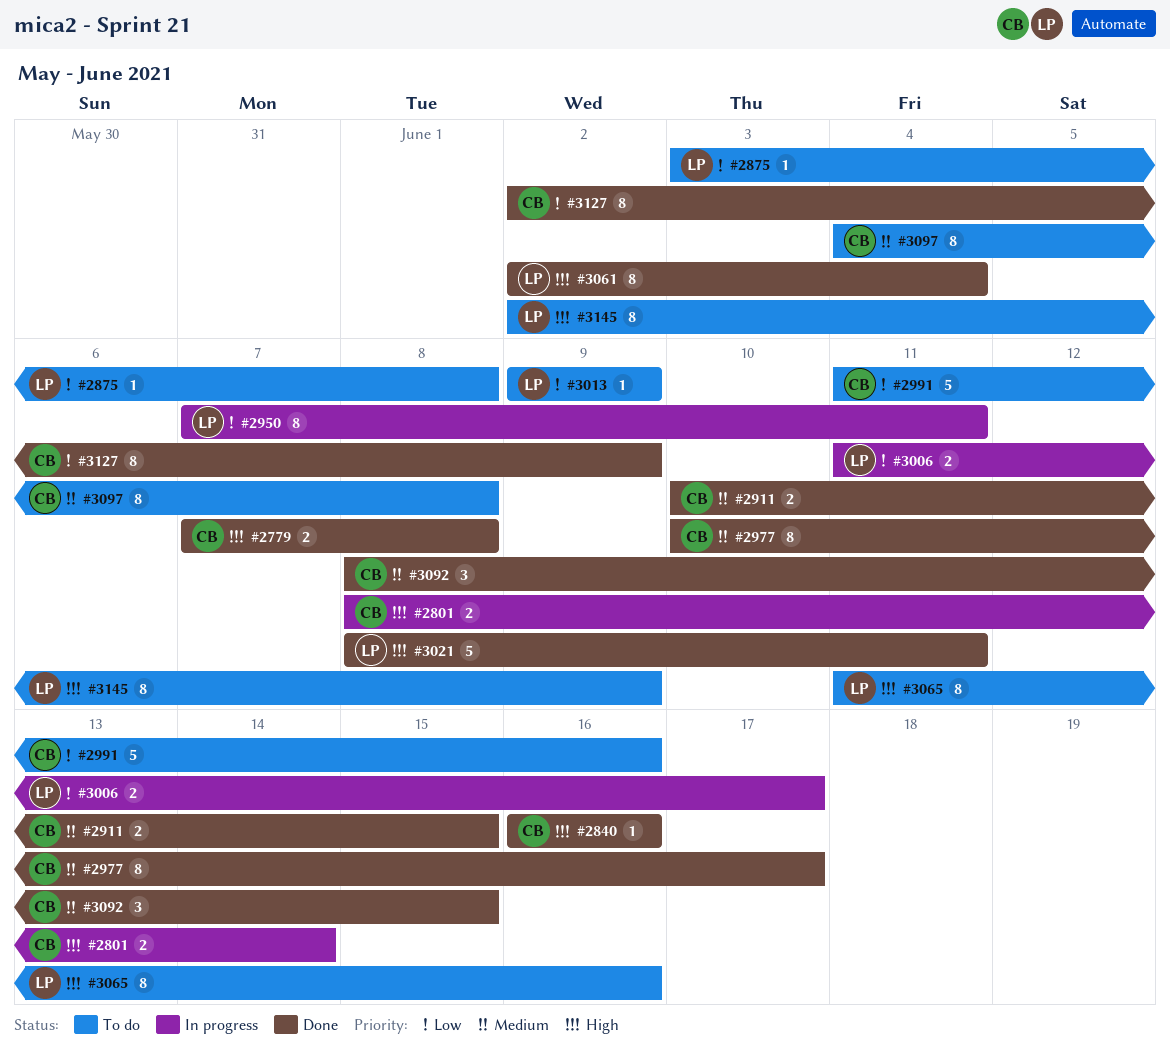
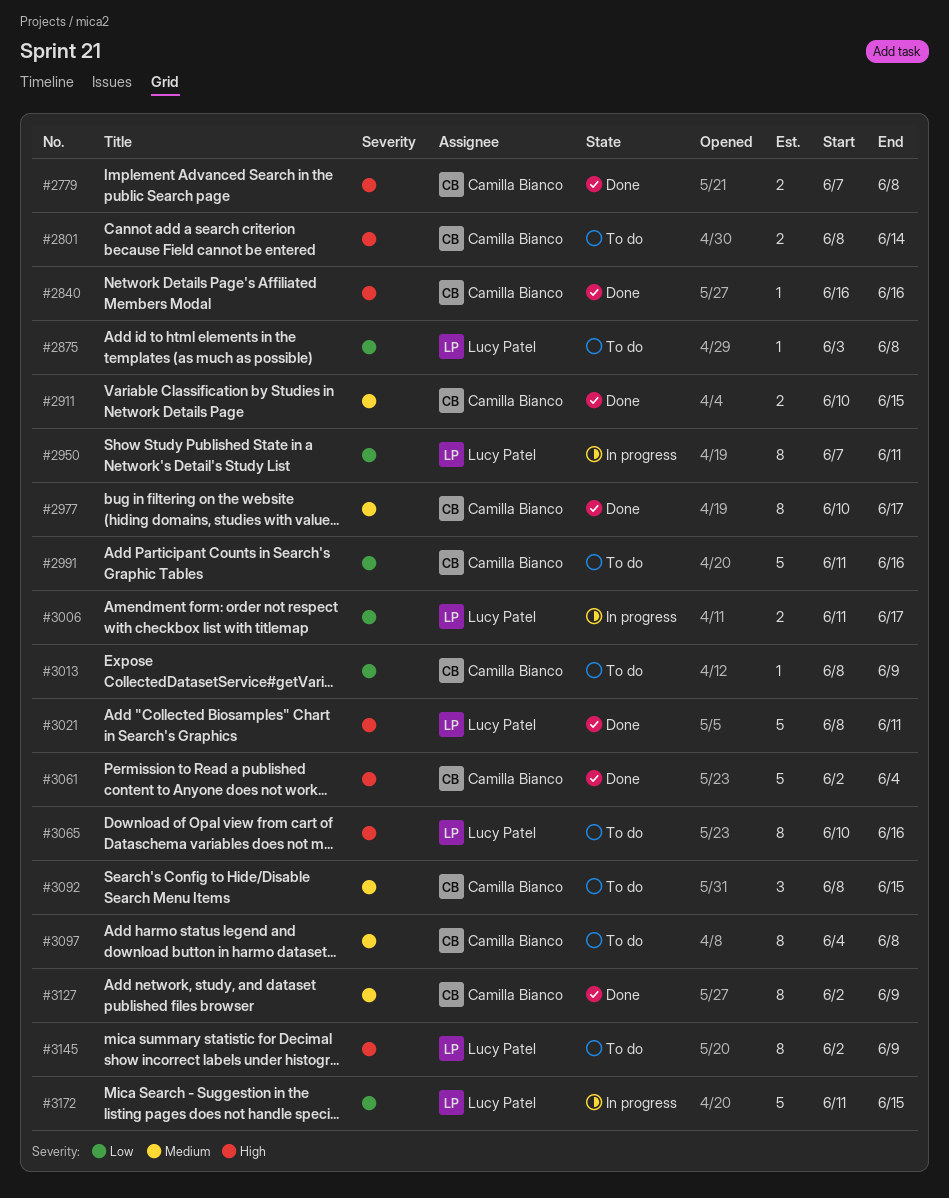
#2801, status: In progress -> To do
#3013, owner: Lucy Patel -> Camilla Bianco
#3013, start: Jun 9 -> Jun 8
#3061, owner: Lucy Patel -> Camilla Bianco
#3061, estimate: 8 -> 5
#3065, start: Jun 11 -> Jun 10
#3092, status: Done -> To do
#3127, priority: Low -> Medium
#3172: none -> present

